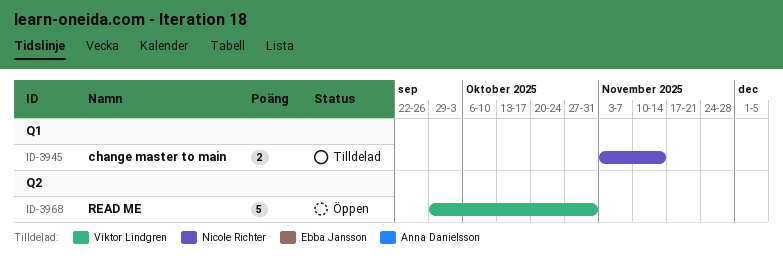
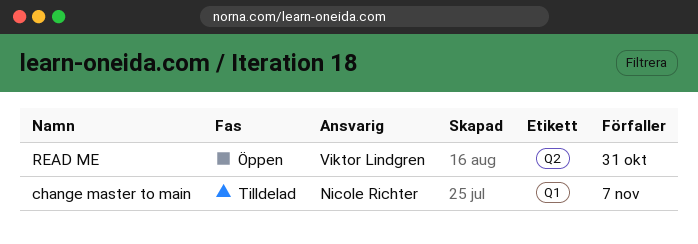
change master to main, due: Nov 14 -> Nov 7

